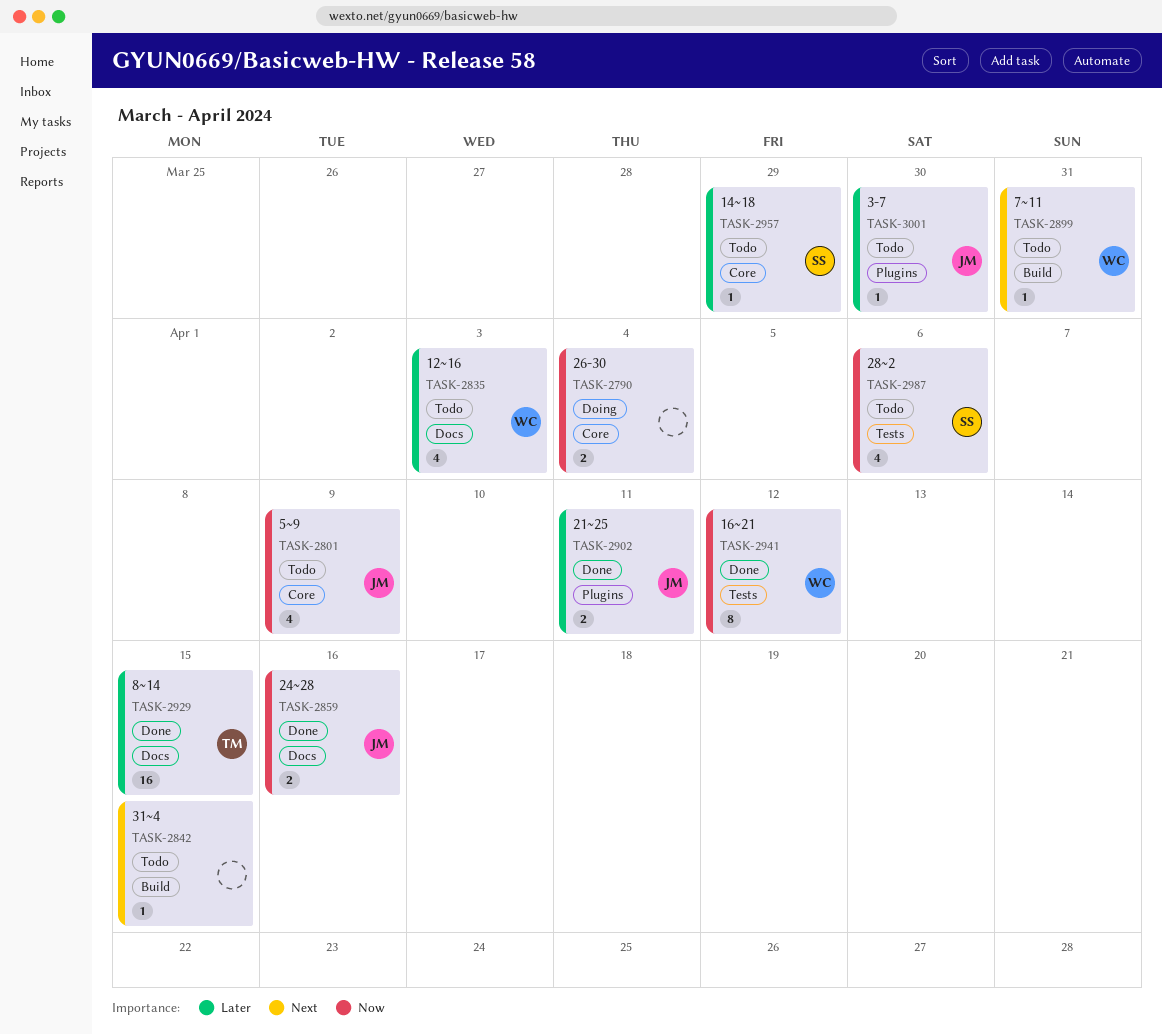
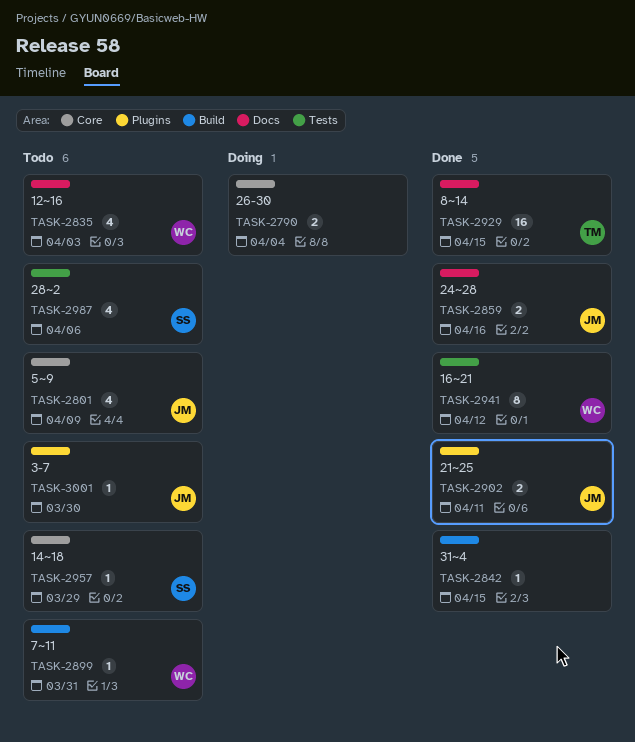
TASK-2842, status: Todo -> Done

